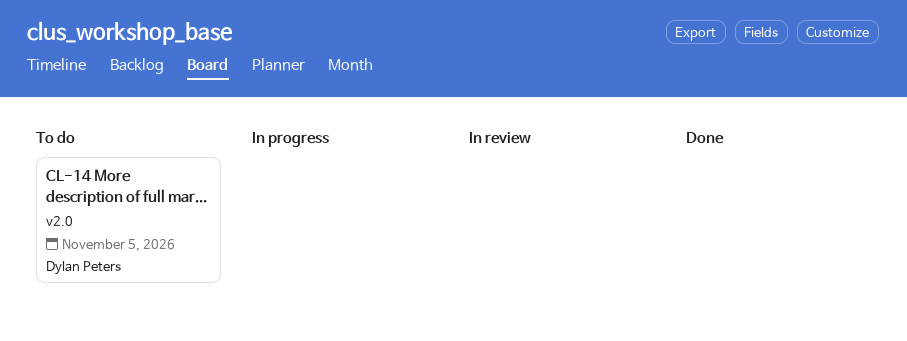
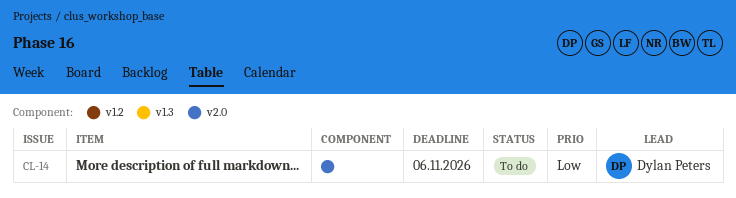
CL-14, due: Nov 5 -> Nov 6

